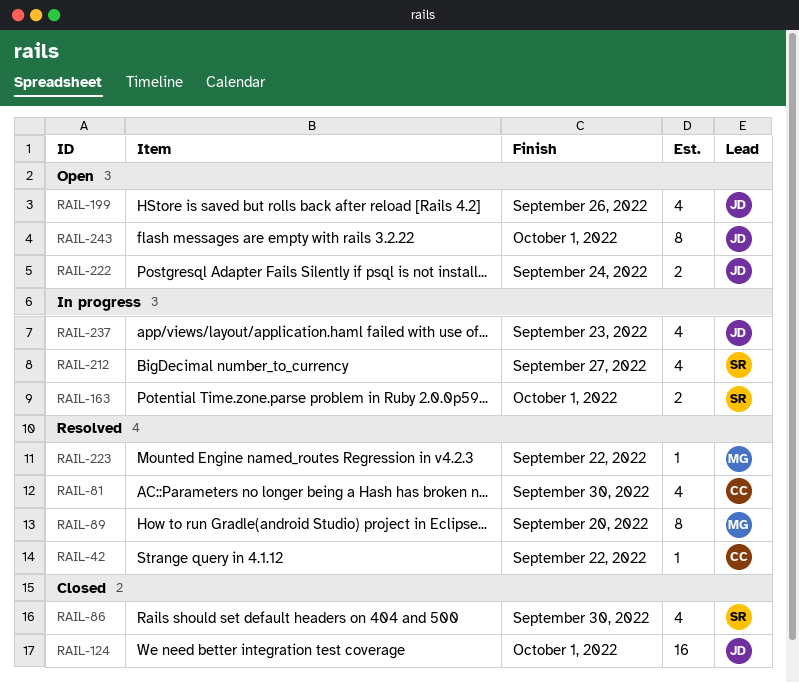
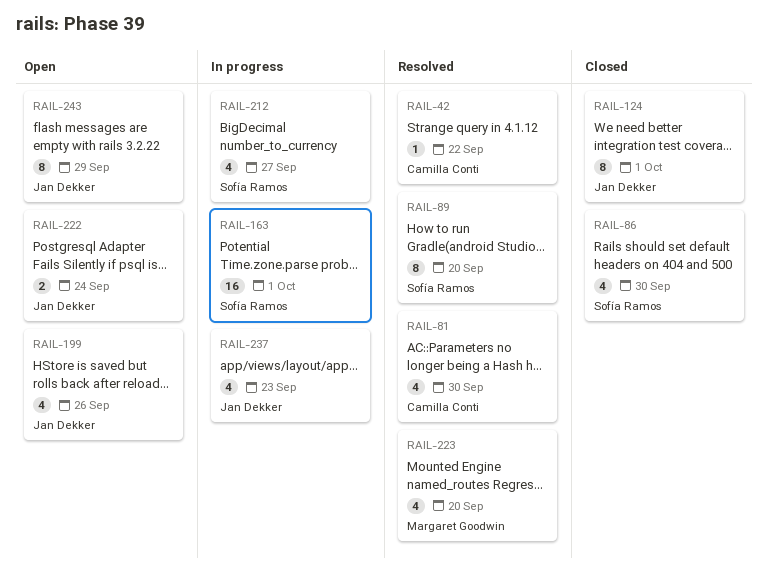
RAIL-89, owner: Margaret Goodwin -> Sofía Ramos
RAIL-124, estimate: 16 -> 8
RAIL-163, estimate: 2 -> 16
RAIL-223, estimate: 1 -> 4
RAIL-223, due: Sep 22 -> Sep 20
RAIL-243, due: Oct 1 -> Sep 29

